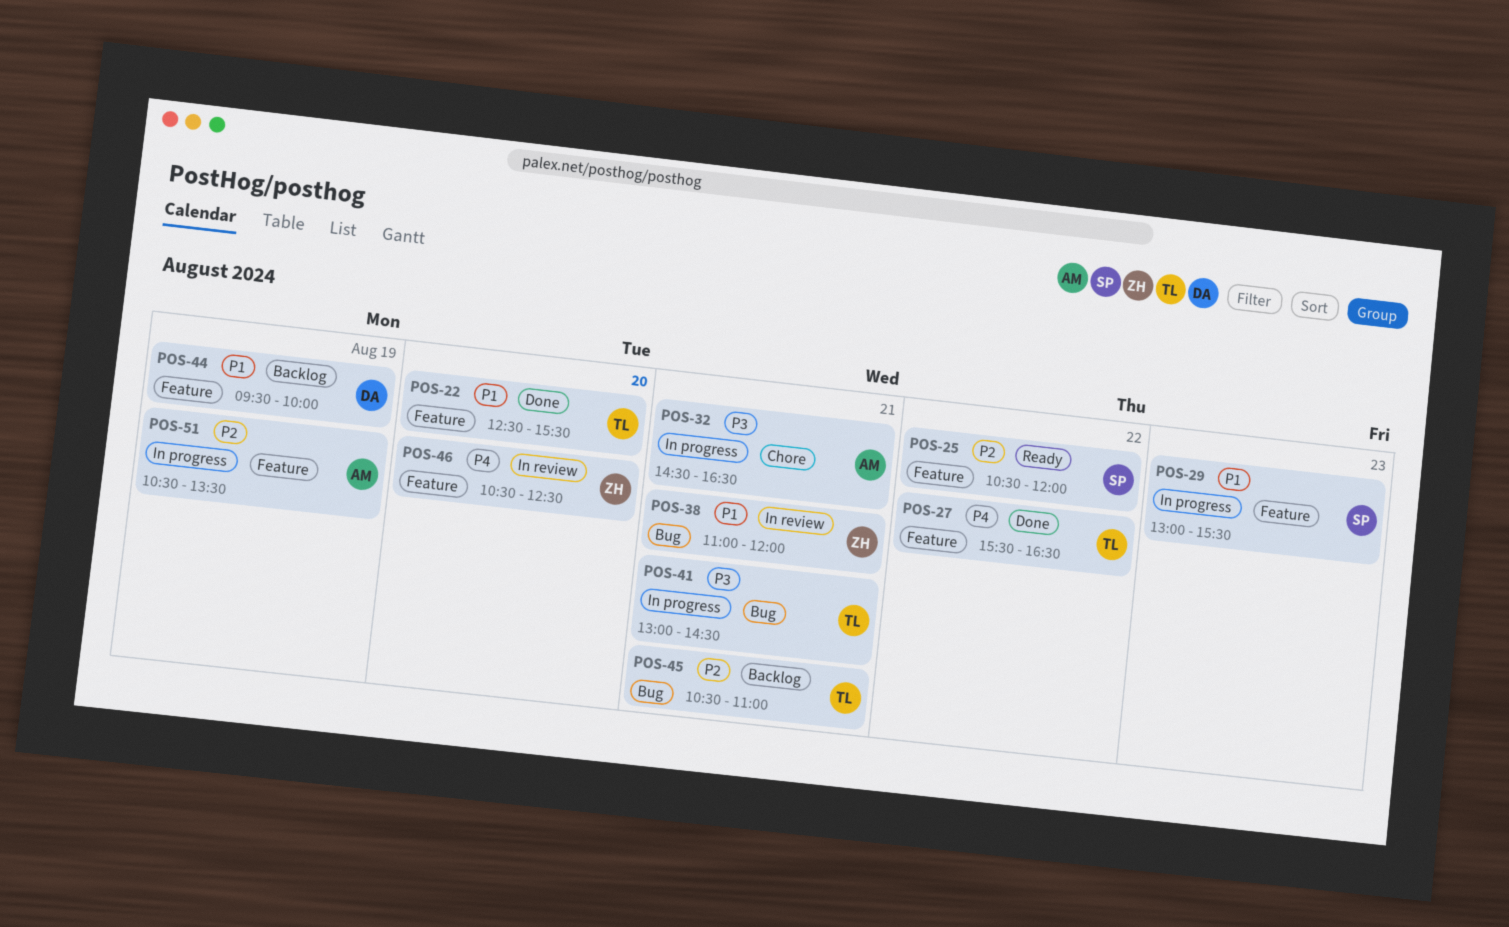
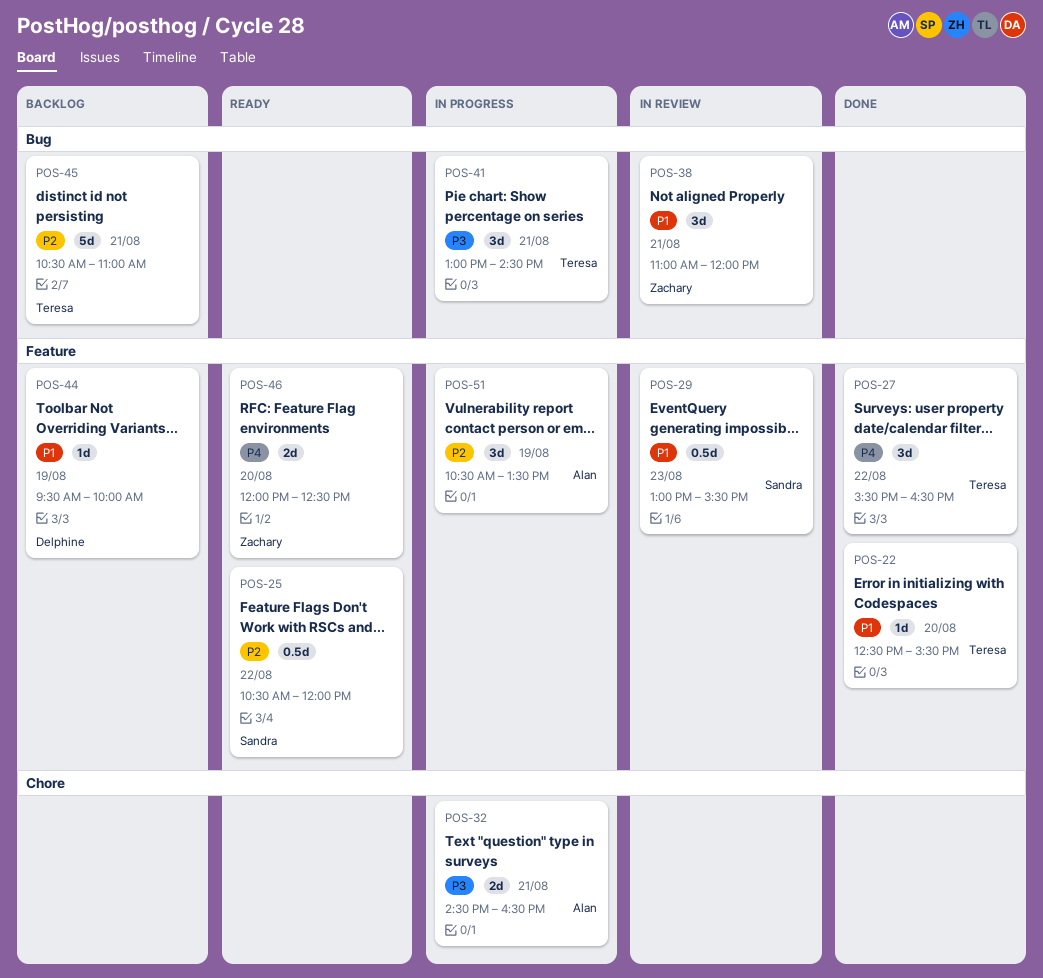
POS-29, status: In progress -> In review
POS-46, status: In review -> Ready
POS-46, begins: 10:30 -> 12:00

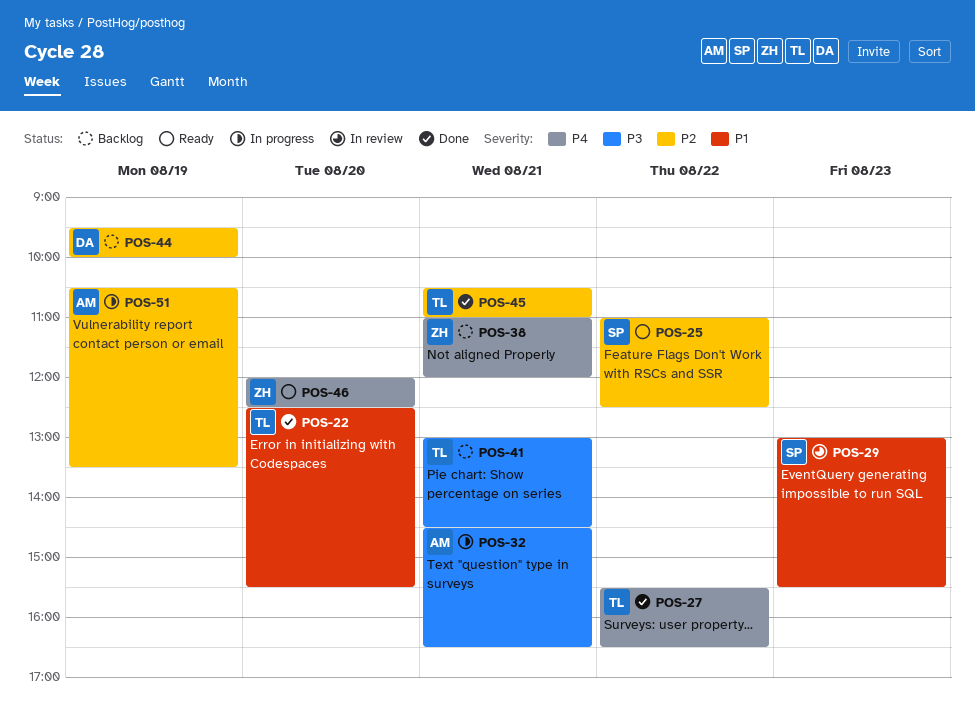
POS-25, begins: 10:30 -> 11:00
POS-25, ends: 12:00 -> 12:30
POS-38, status: In review -> Backlog
POS-38, priority: P1 -> P4
POS-41, status: In progress -> Backlog
POS-44, priority: P1 -> P2
POS-45, status: Backlog -> Done

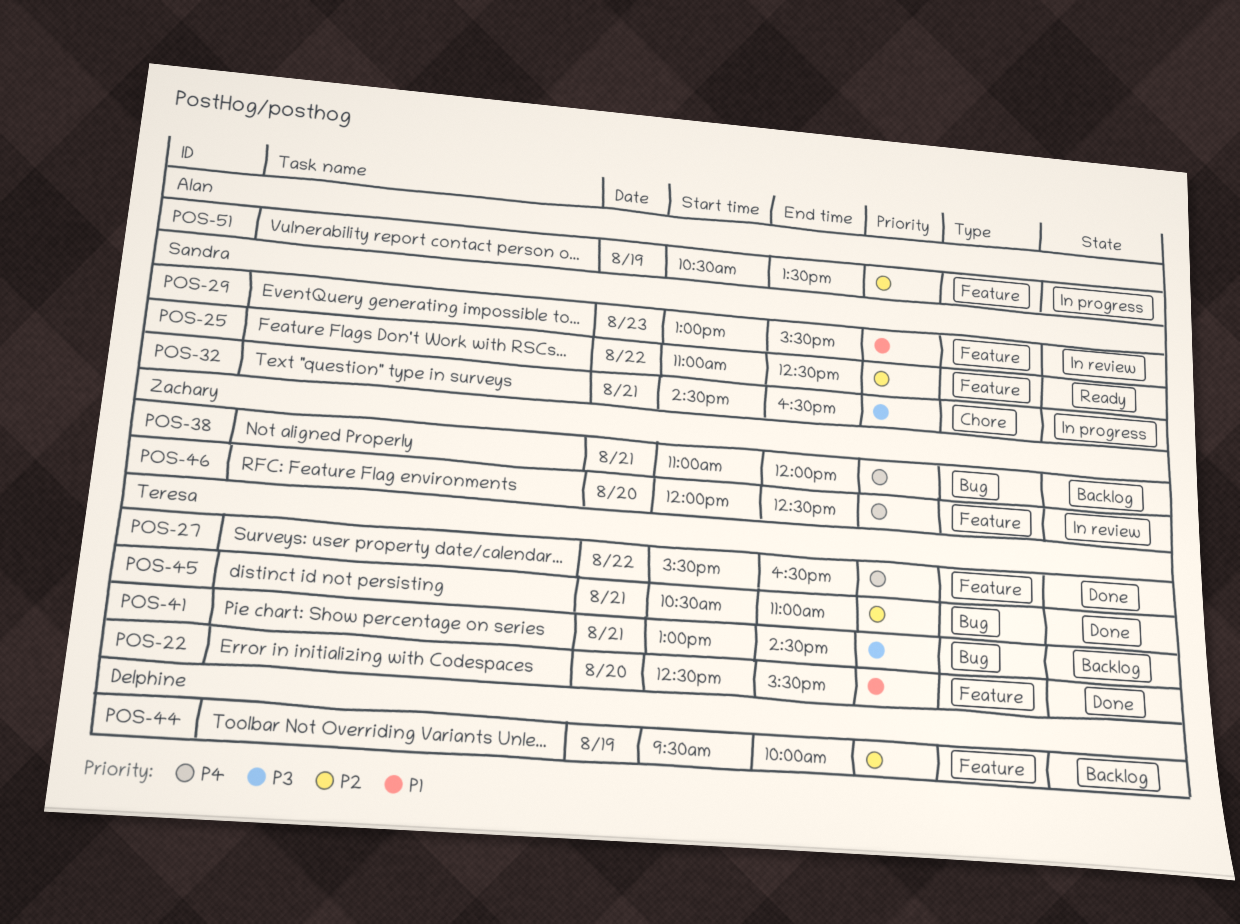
POS-32, owner: Alan -> Sandra
POS-46, status: Ready -> In review

